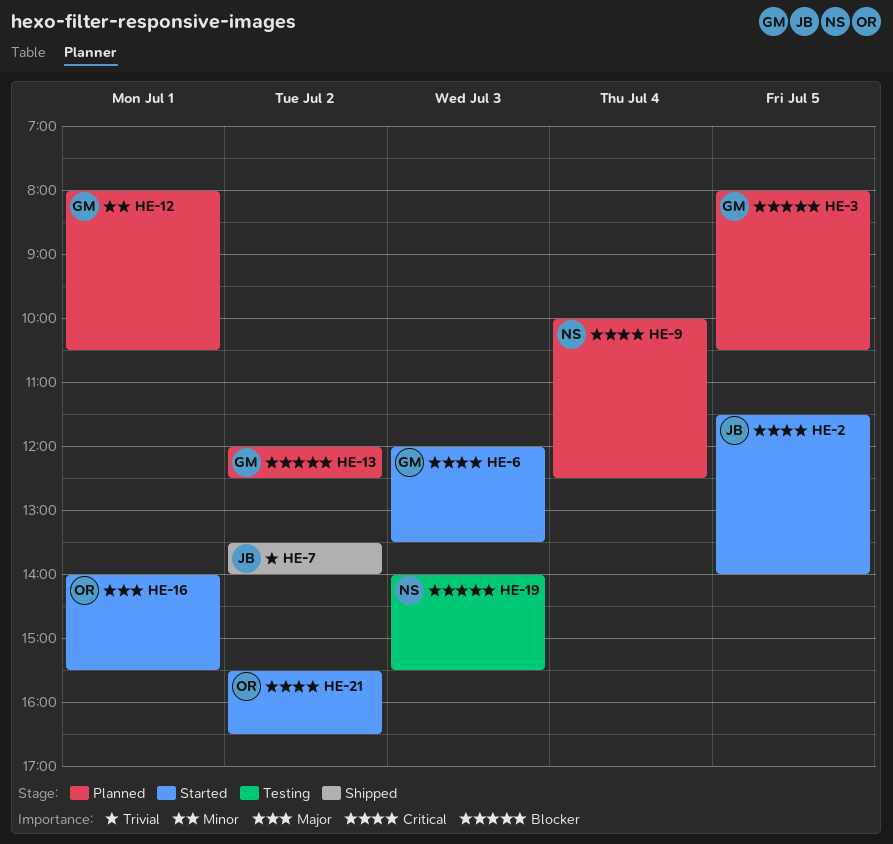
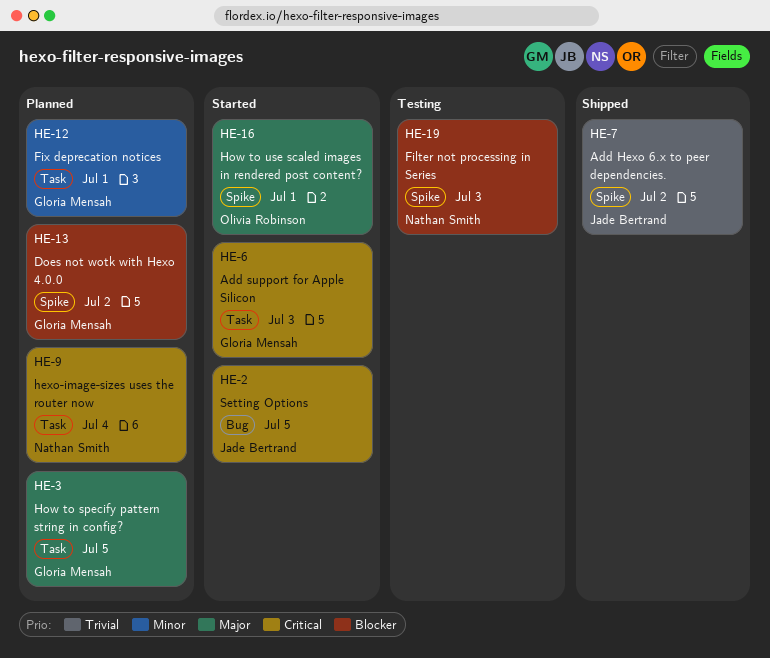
HE-3, priority: Blocker -> Major
HE-21: present -> none

